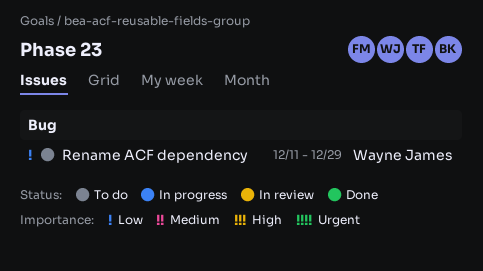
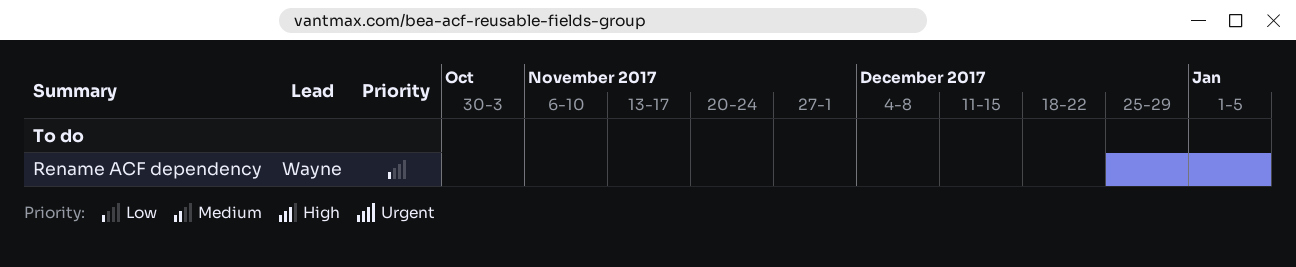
Rename ACF dependency, start: Dec 11 -> Dec 25
Rename ACF dependency, due: Dec 29 -> Jan 5

